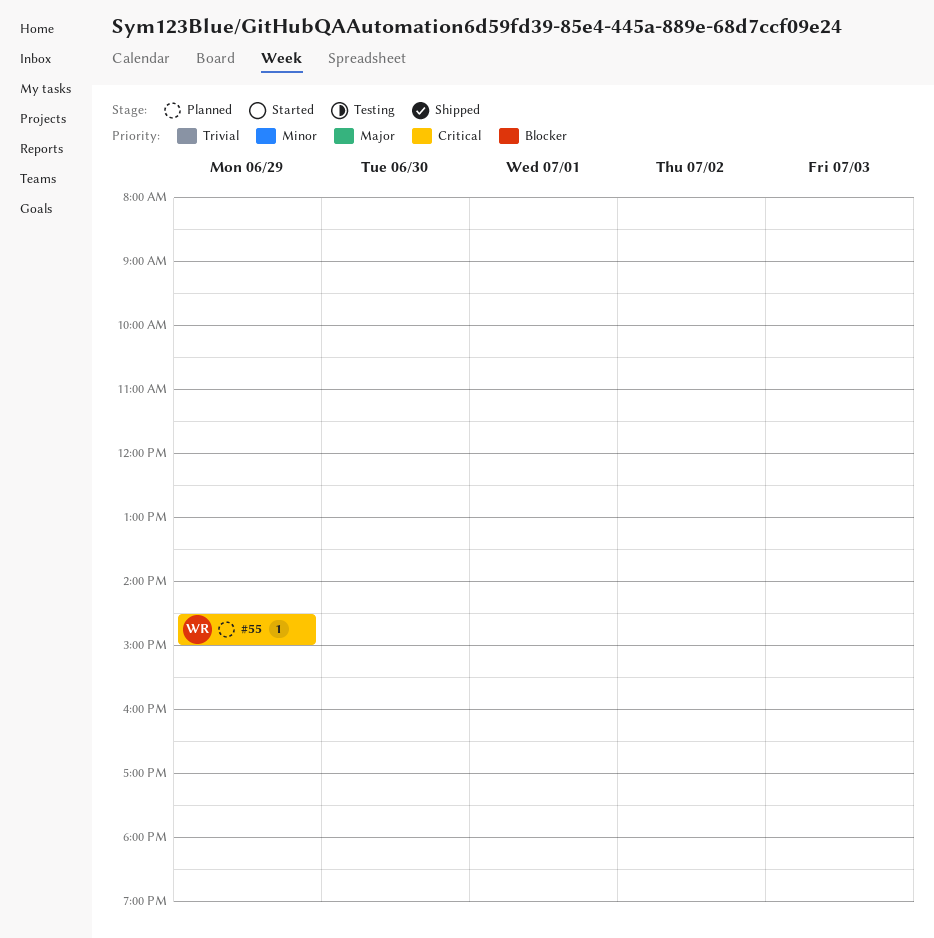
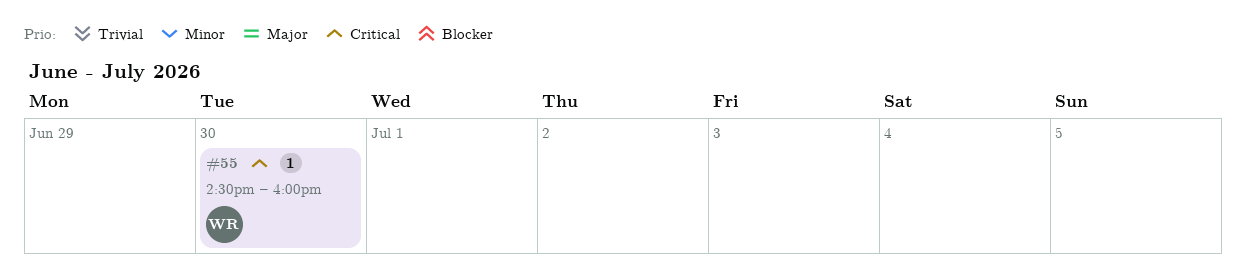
#55, day: Jun 29 -> Jun 30
#55, ends: 15:00 -> 16:00

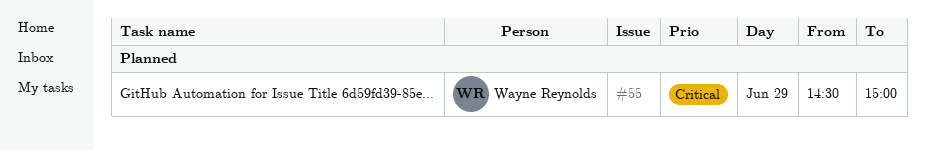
#55, day: Jun 30 -> Jun 29
#55, ends: 16:00 -> 15:00

